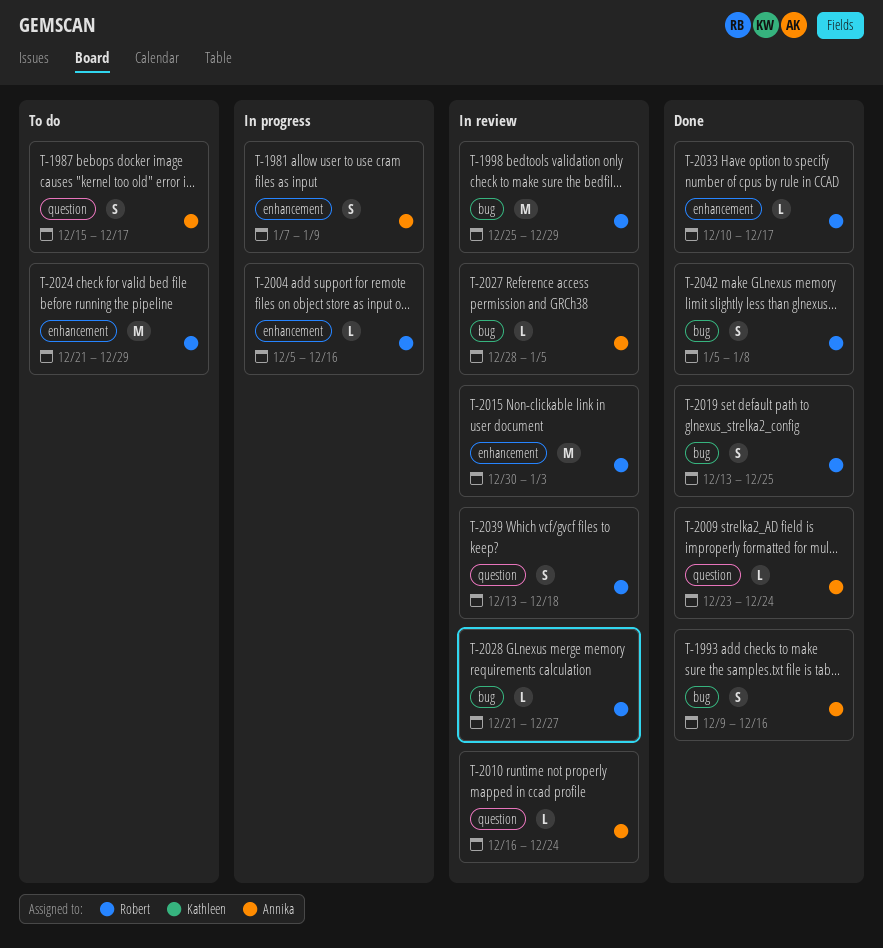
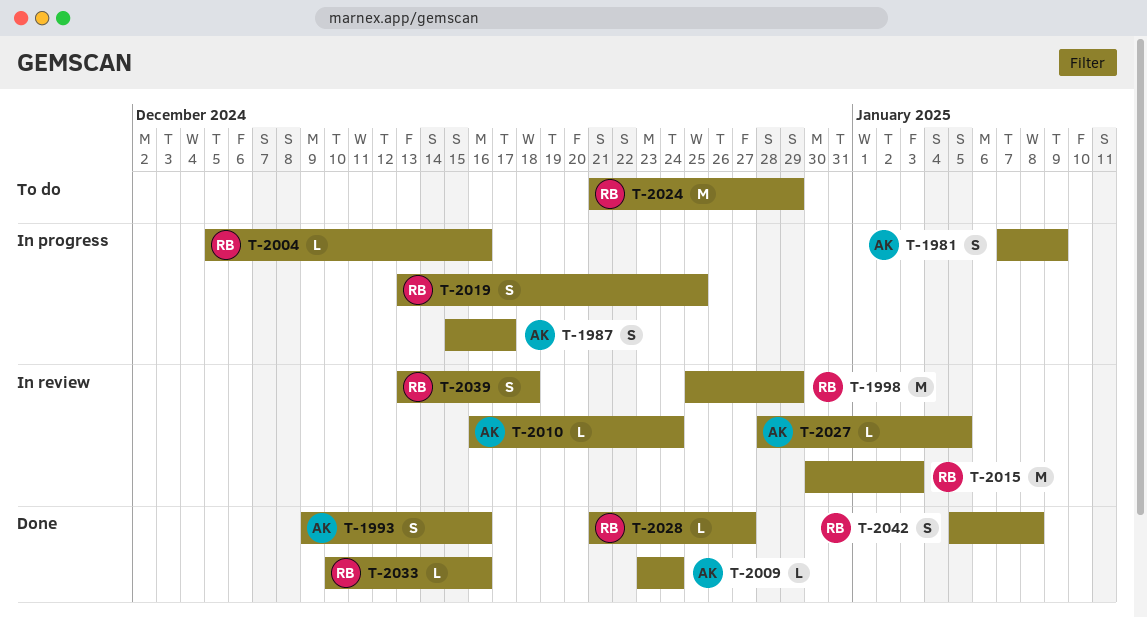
T-1987, status: To do -> In progress
T-2019, status: Done -> In progress
T-2028, status: In review -> Done
T-2033, due: Dec 17 -> Dec 16

